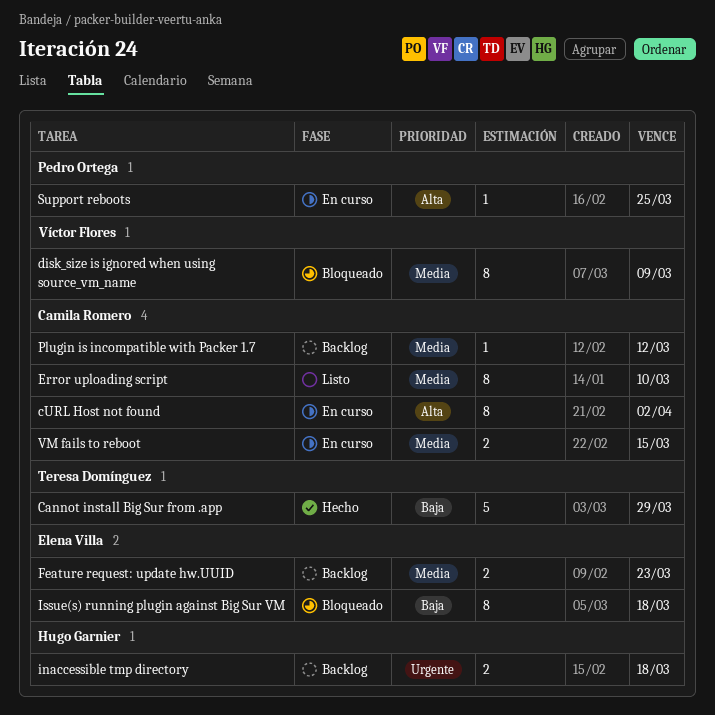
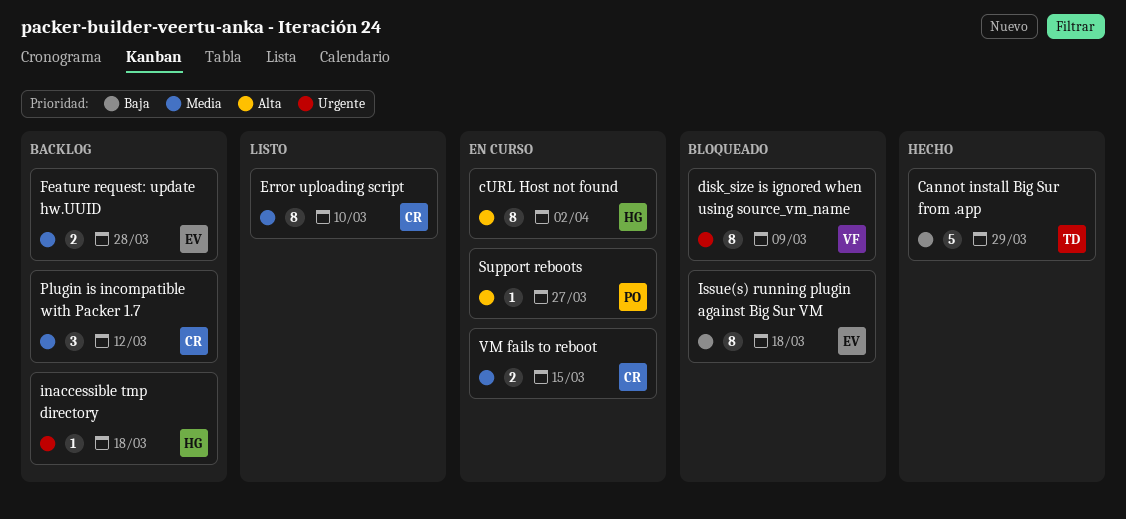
cURL Host not found, owner: Camila Romero -> Hugo Garnier
disk_size is ignored when using source_vm_name, priority: Media -> Urgente
Feature request: update hw.UUID, due: Mar 23 -> Mar 28
inaccessible tmp directory, estimate: 2 -> 1
Plugin is incompatible with Packer 1.7, estimate: 1 -> 3
Support reboots, due: Mar 25 -> Mar 27

